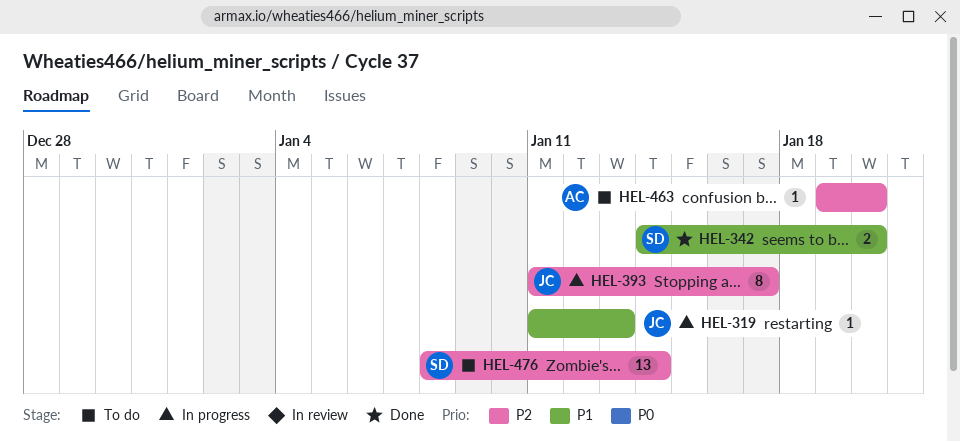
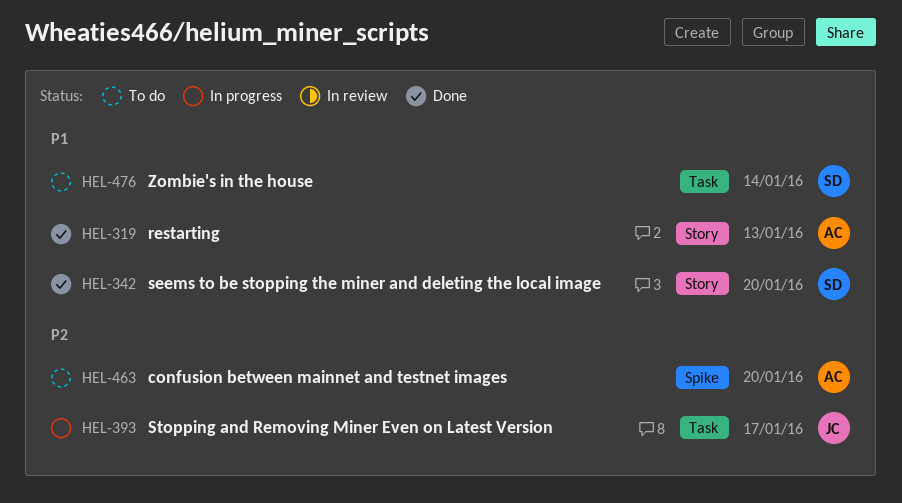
HEL-319, status: In progress -> Done
HEL-319, owner: JC -> AC
HEL-476, priority: P2 -> P1

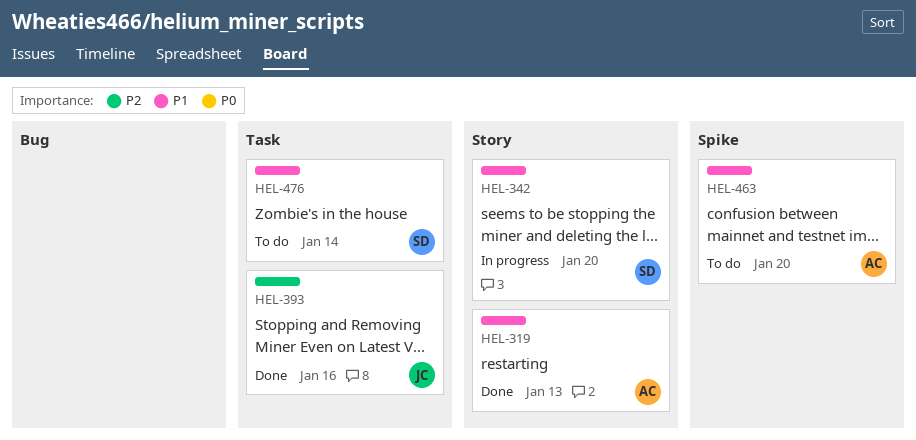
HEL-342, status: Done -> In progress
HEL-393, status: In progress -> Done
HEL-393, due: Jan 17 -> Jan 16
HEL-463, priority: P2 -> P1

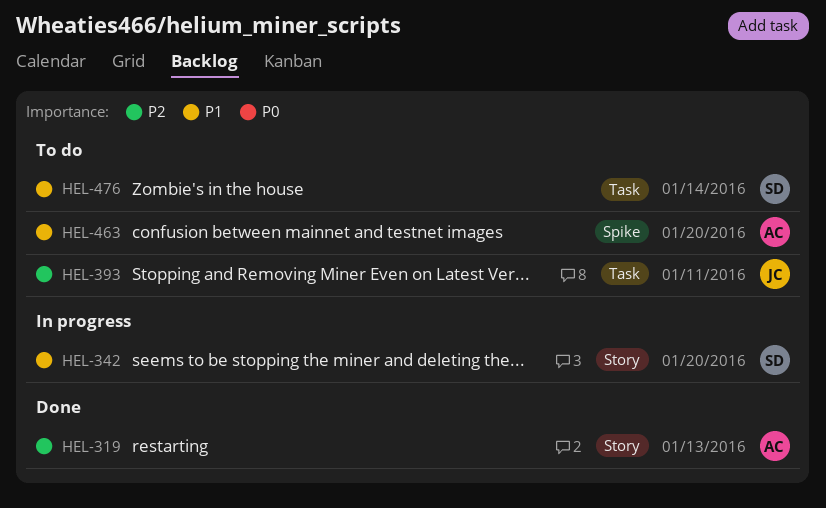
HEL-319, priority: P1 -> P2
HEL-393, status: Done -> To do
HEL-393, due: Jan 16 -> Jan 11

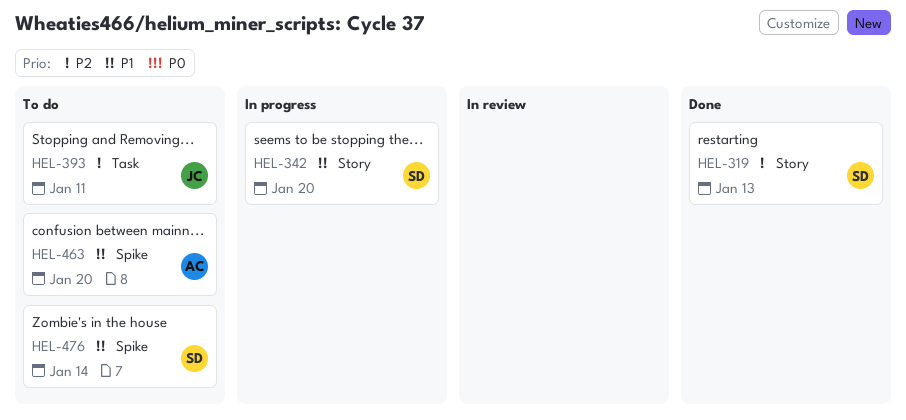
HEL-319, owner: AC -> SD
HEL-476, label: Task -> Spike

